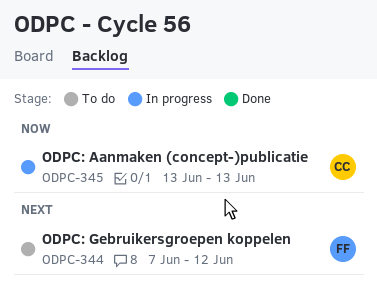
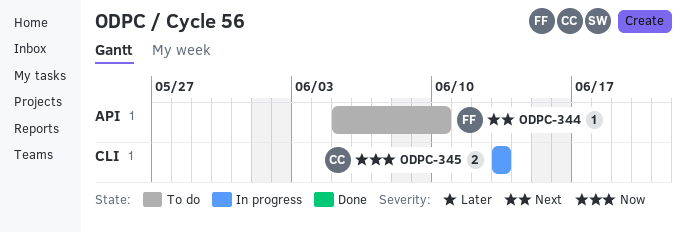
ODPC-344, start: Jun 7 -> Jun 5
ODPC-344, due: Jun 12 -> Jun 10

